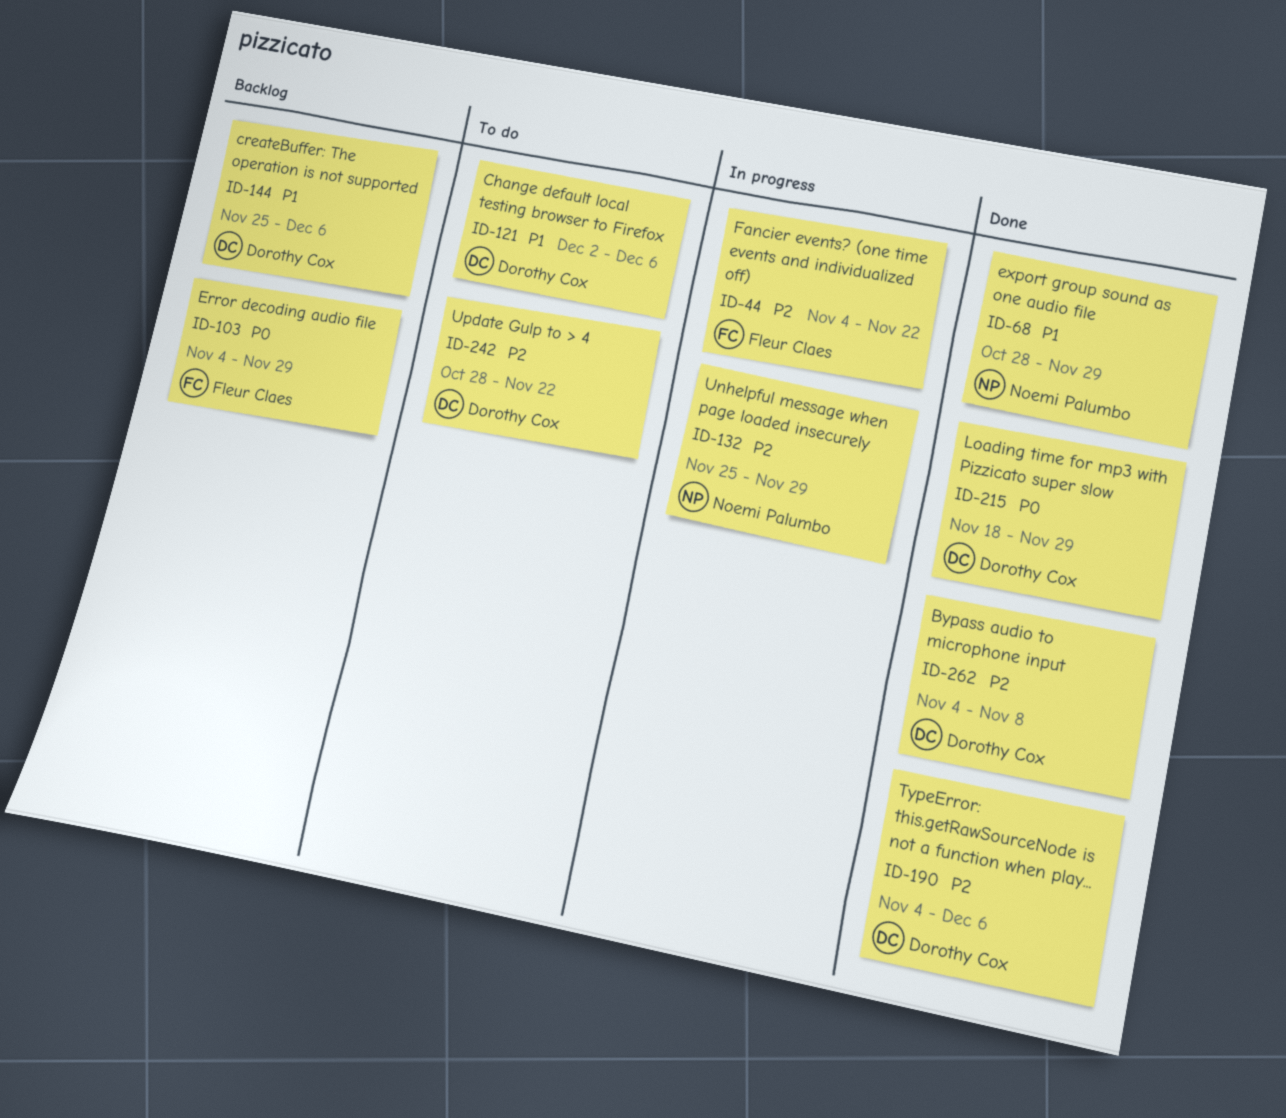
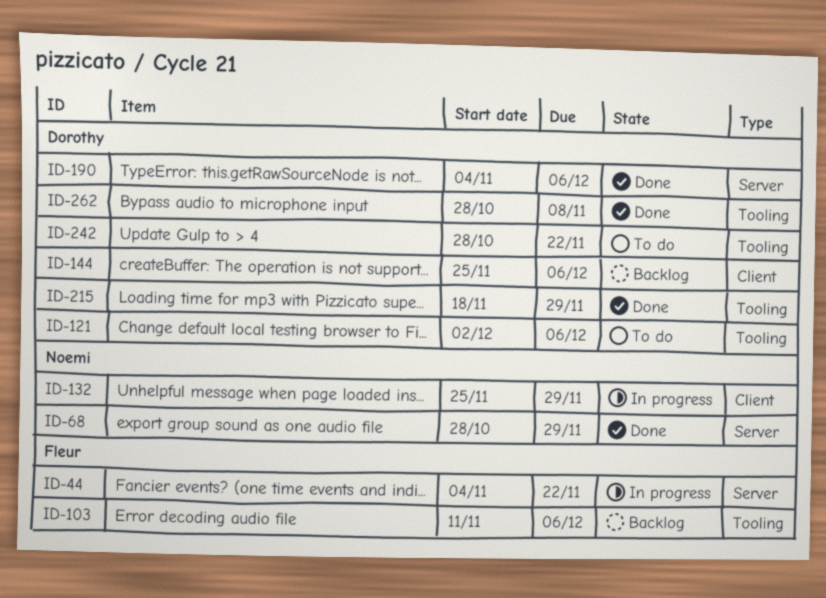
ID-103, start: Nov 4 -> Nov 11
ID-103, due: Nov 29 -> Dec 6
ID-262, start: Nov 4 -> Oct 28

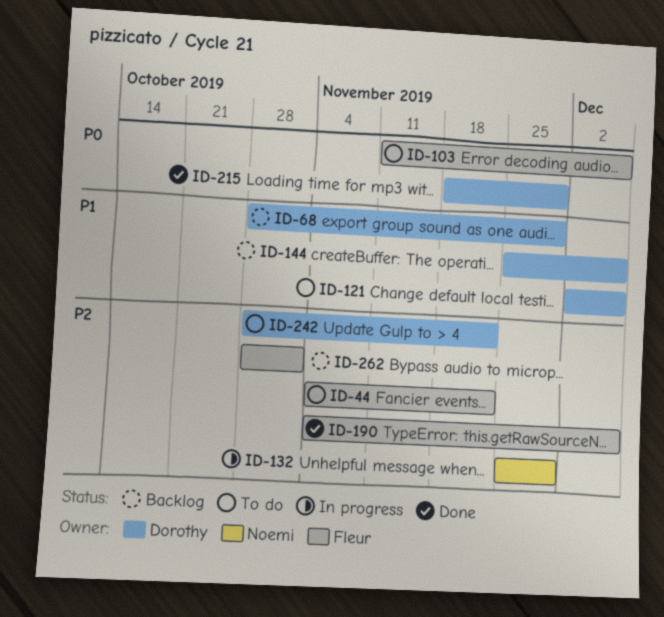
ID-44, status: In progress -> To do
ID-68, status: Done -> Backlog
ID-68, owner: Noemi -> Dorothy
ID-103, status: Backlog -> To do
ID-190, owner: Dorothy -> Fleur
ID-262, status: Done -> Backlog
ID-262, owner: Dorothy -> Fleur
ID-262, due: Nov 8 -> Nov 1

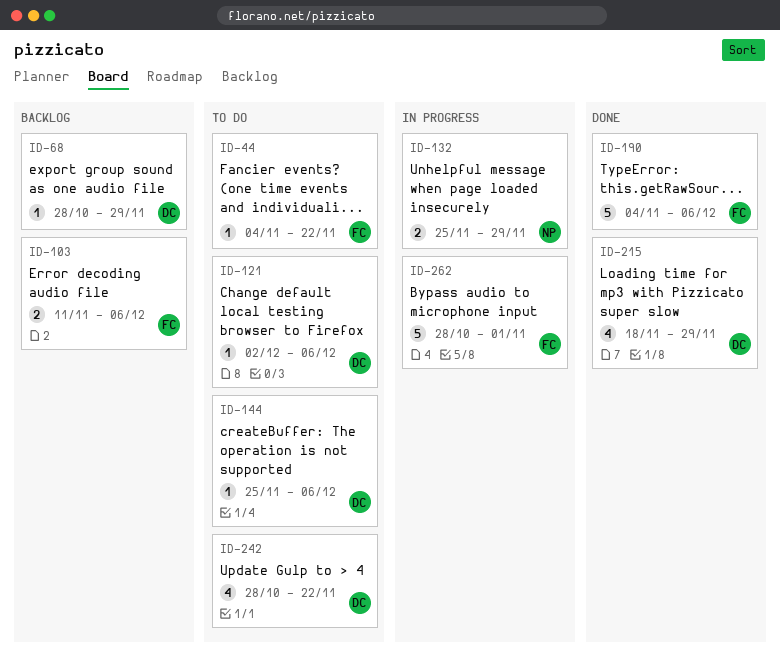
ID-103, status: To do -> Backlog
ID-144, status: Backlog -> To do
ID-262, status: Backlog -> In progress

